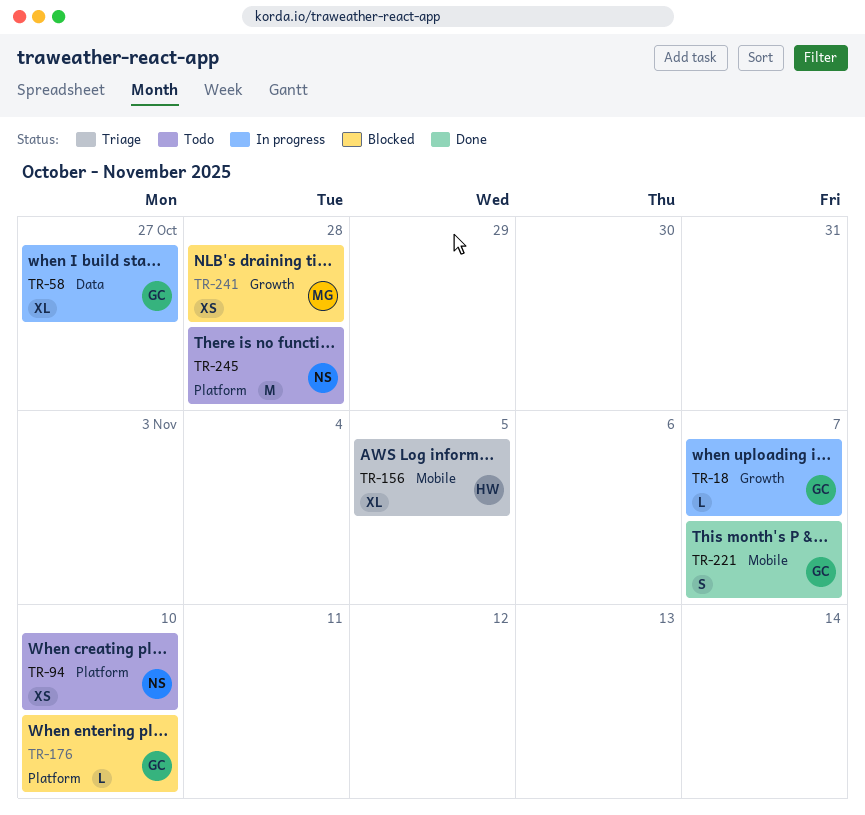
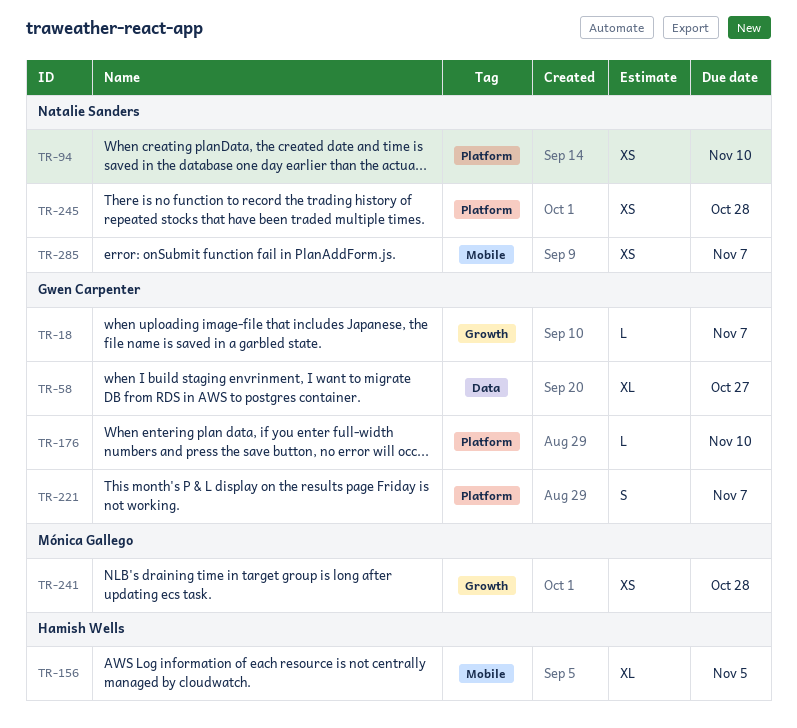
TR-221, label: Mobile -> Platform
TR-245, estimate: M -> XS
TR-285: none -> present

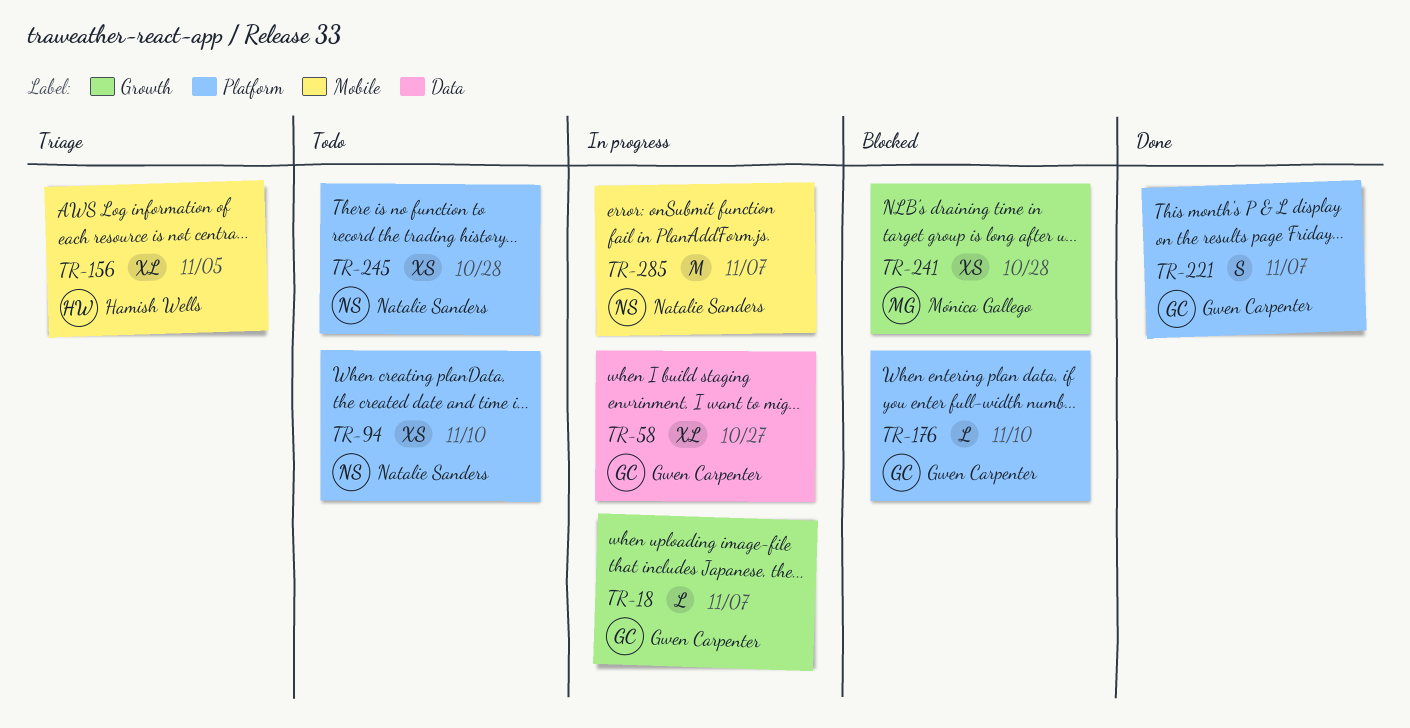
TR-285, estimate: XS -> M

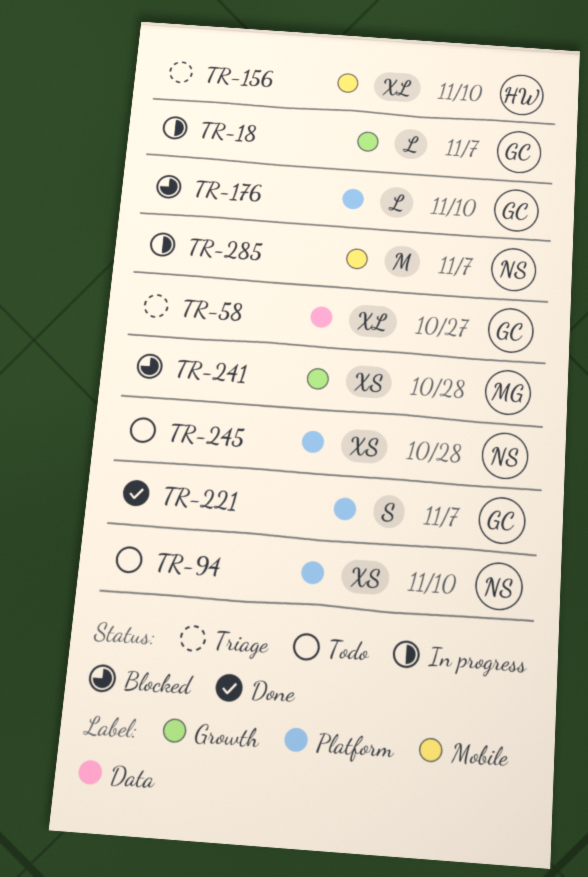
TR-58, status: In progress -> Triage
TR-156, due: Nov 5 -> Nov 10

